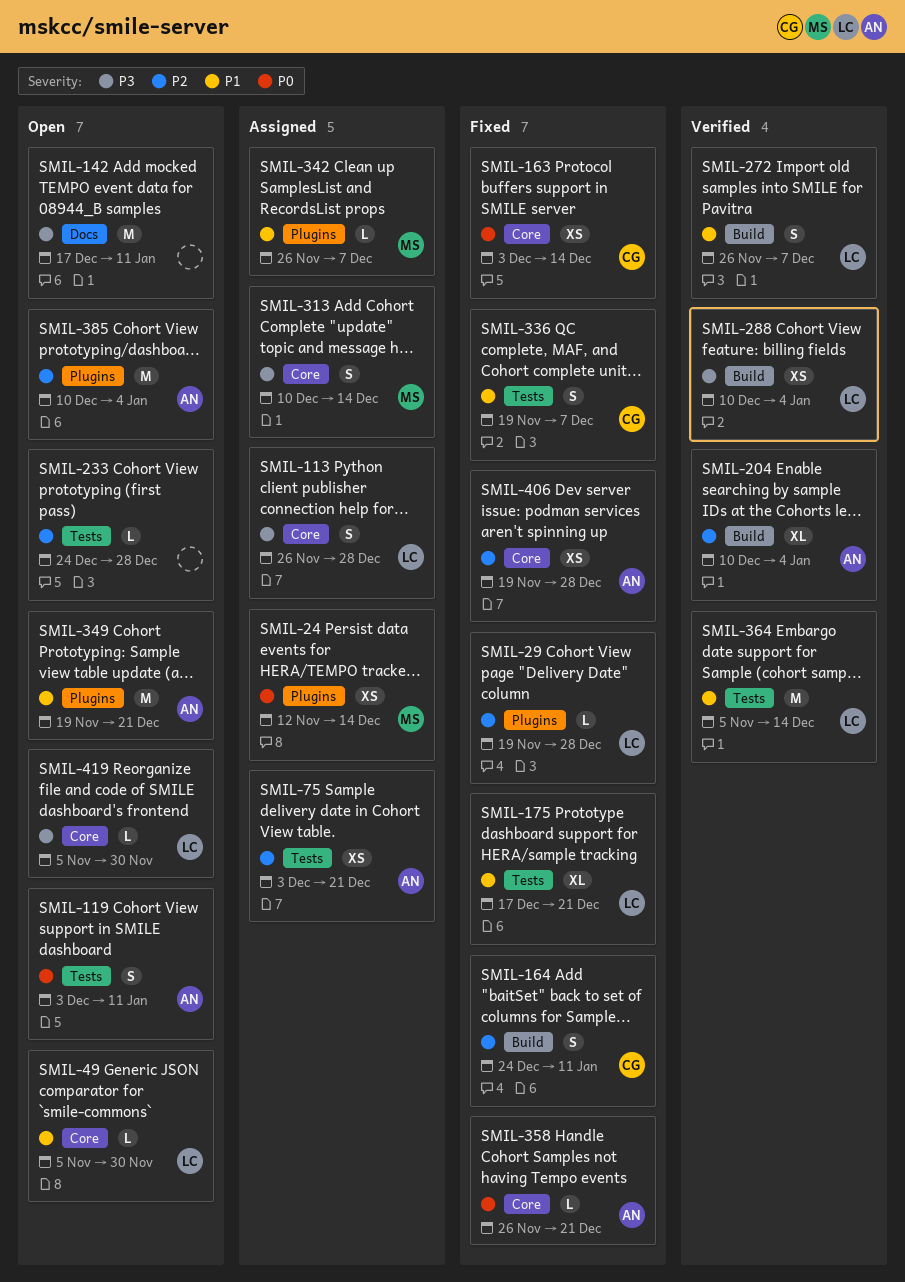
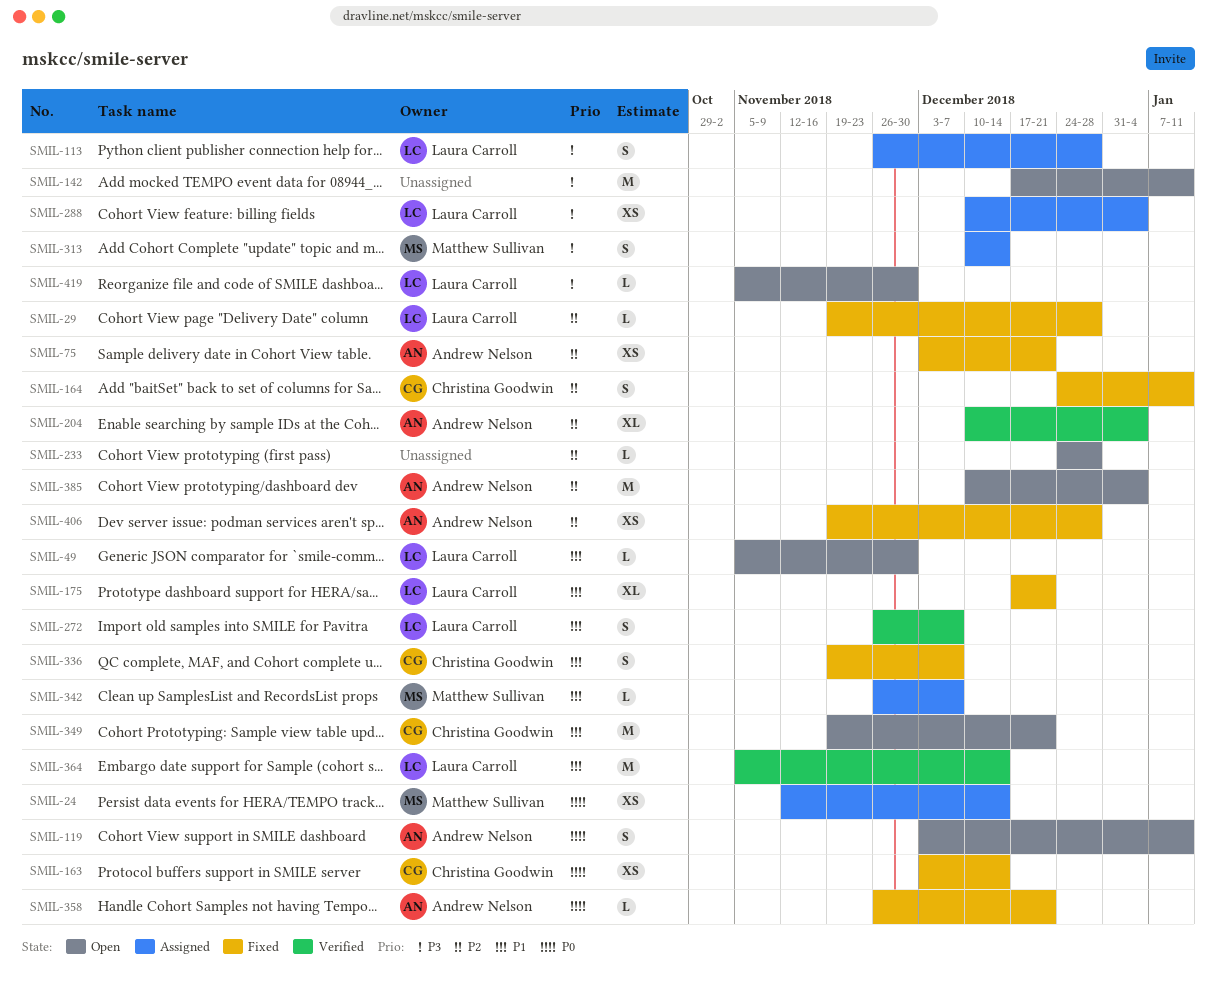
SMIL-75, status: Assigned -> Fixed
SMIL-288, status: Verified -> Assigned
SMIL-349, owner: Andrew Nelson -> Christina Goodwin

